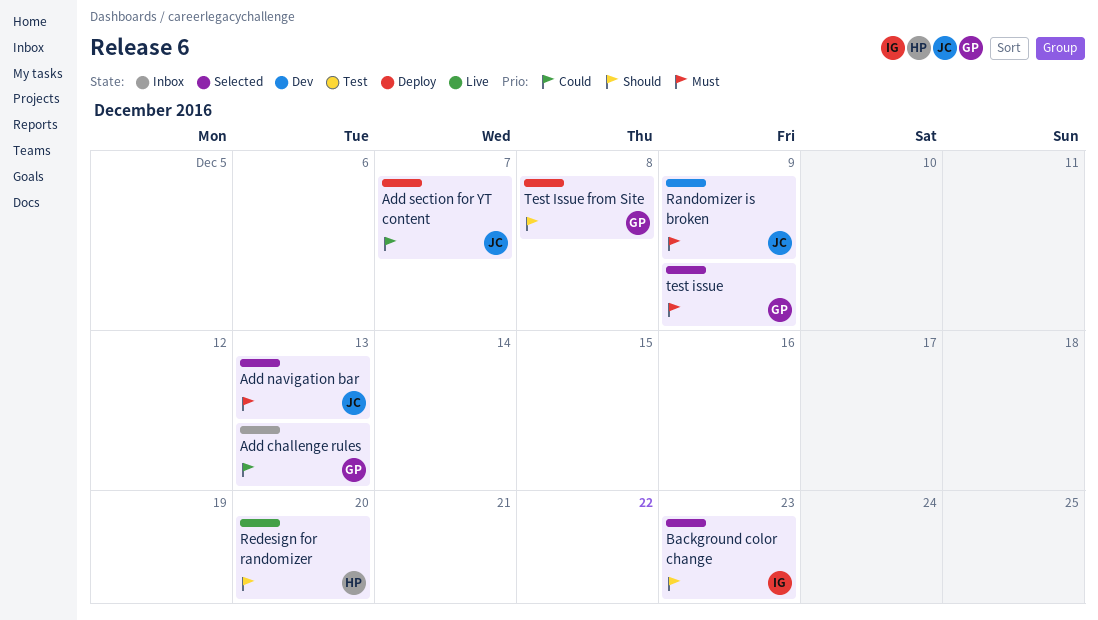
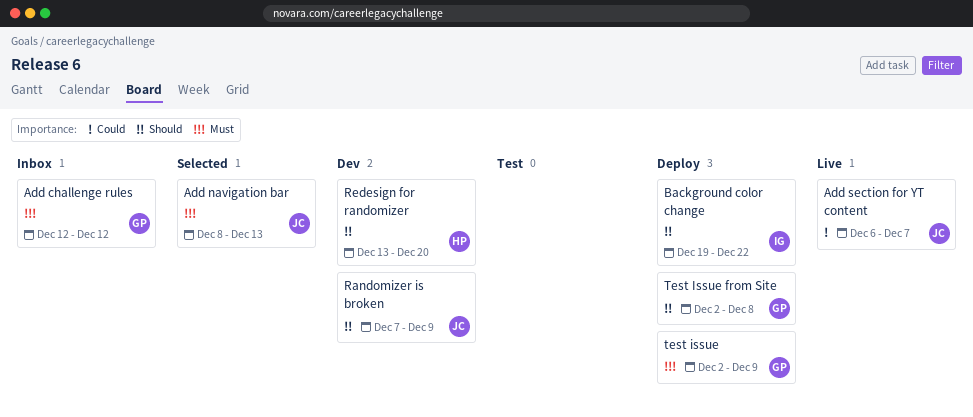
Add challenge rules, priority: Could -> Must
Add challenge rules, due: Dec 13 -> Dec 12
Add section for YT content, status: Deploy -> Live
Background color change, status: Selected -> Deploy
Background color change, due: Dec 23 -> Dec 22
Randomizer is broken, priority: Must -> Should
Redesign for randomizer, status: Live -> Dev
test issue, status: Selected -> Deploy

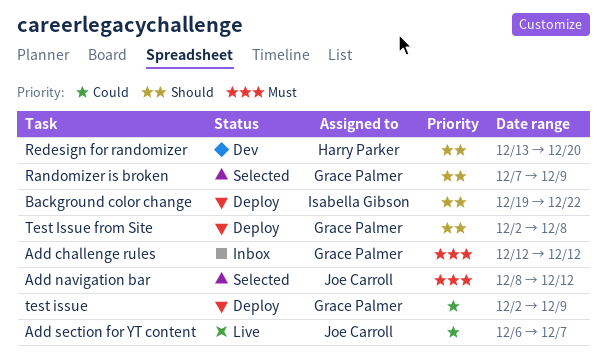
Add navigation bar, due: Dec 13 -> Dec 12
Randomizer is broken, status: Dev -> Selected
Randomizer is broken, owner: Joe Carroll -> Grace Palmer
test issue, priority: Must -> Could

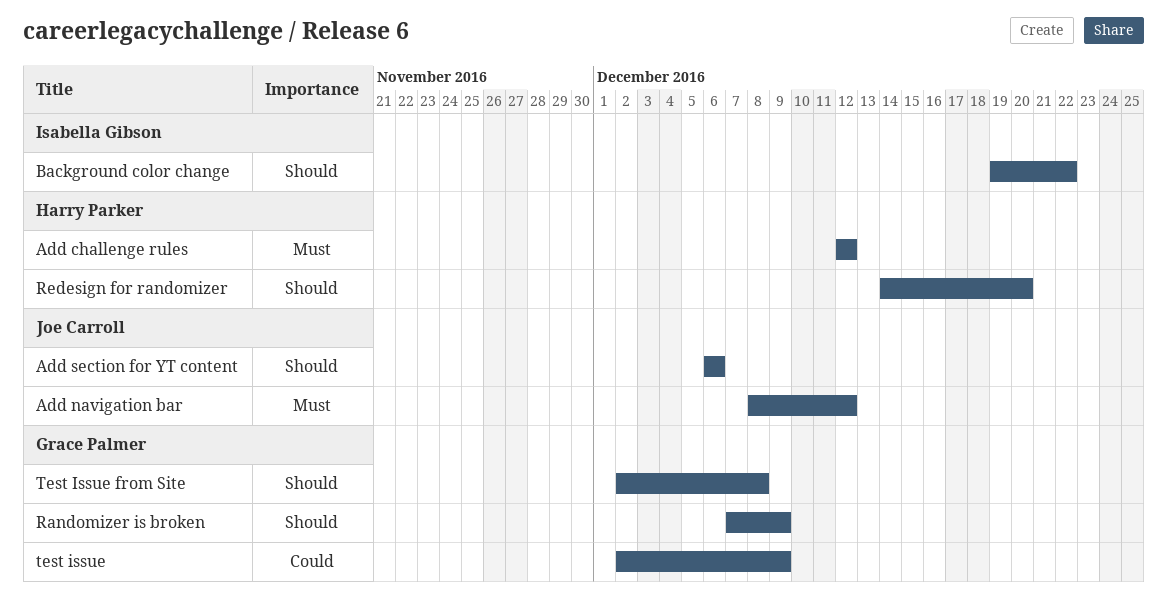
Add challenge rules, owner: Grace Palmer -> Harry Parker
Add section for YT content, priority: Could -> Should
Add section for YT content, due: Dec 7 -> Dec 6
Redesign for randomizer, start: Dec 13 -> Dec 14

